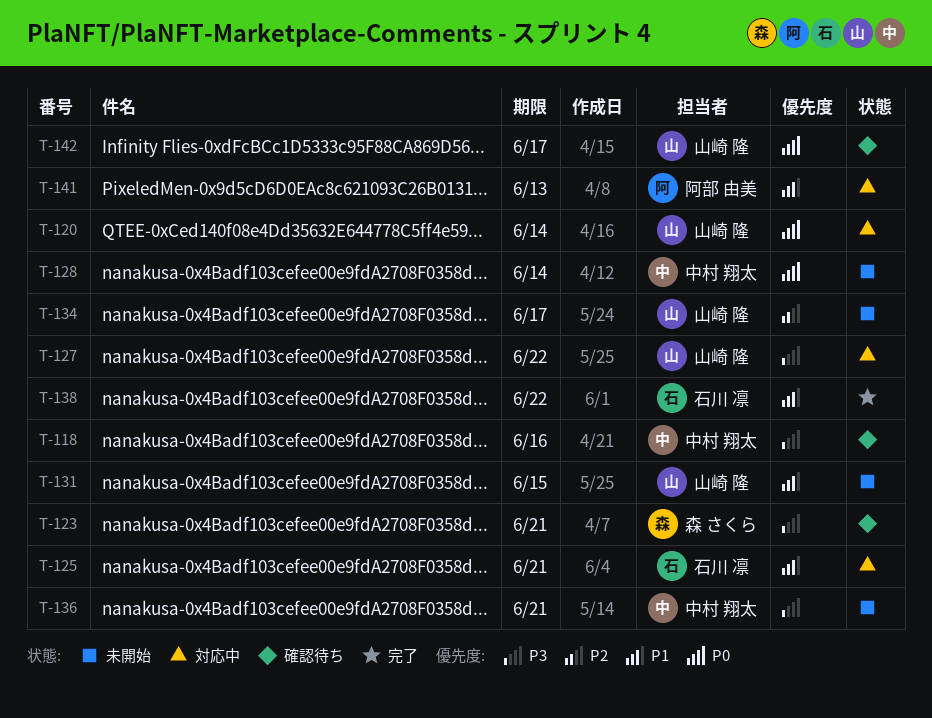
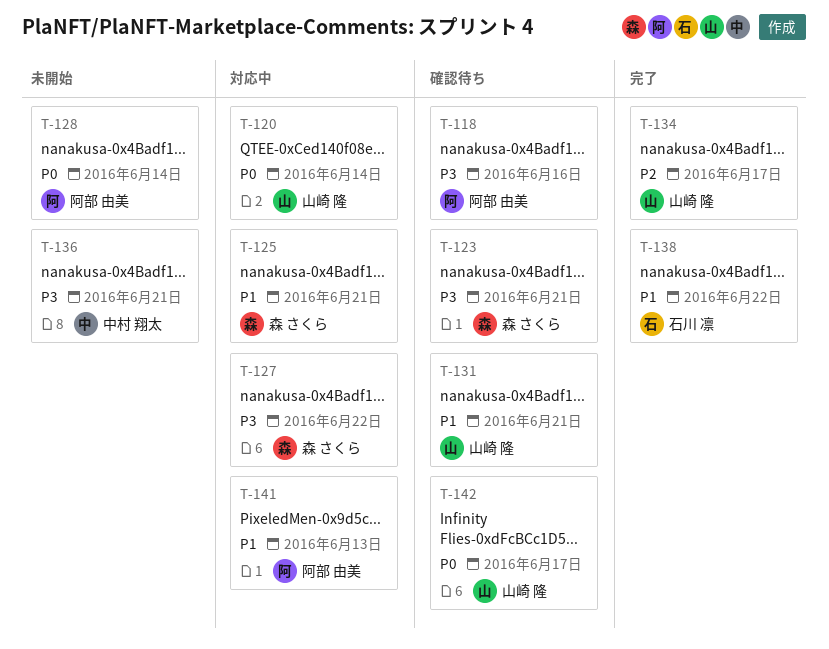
T-118, owner: 中村 翔太 -> 阿部 由美
T-125, owner: 石川 凛 -> 森 さくら
T-127, owner: 山崎 隆 -> 森 さくら
T-128, owner: 中村 翔太 -> 阿部 由美
T-131, status: 未開始 -> 確認待ち
T-131, due: Jun 15 -> Jun 21
T-134, status: 未開始 -> 完了

